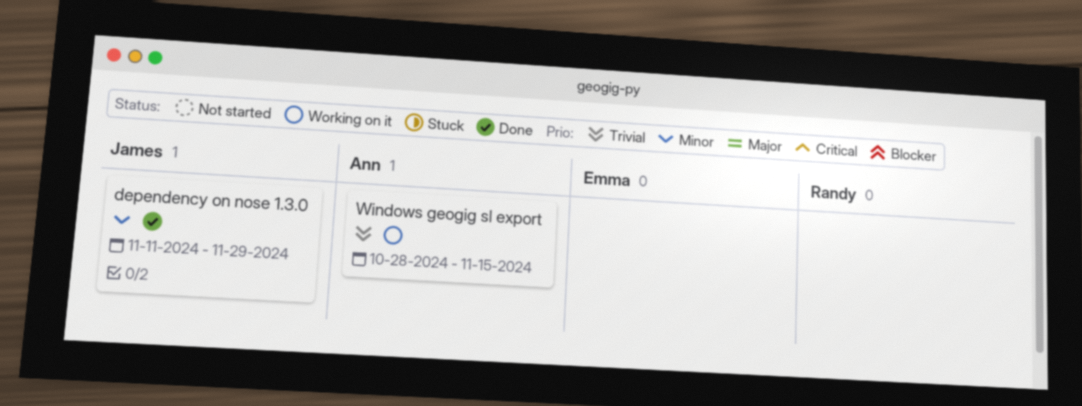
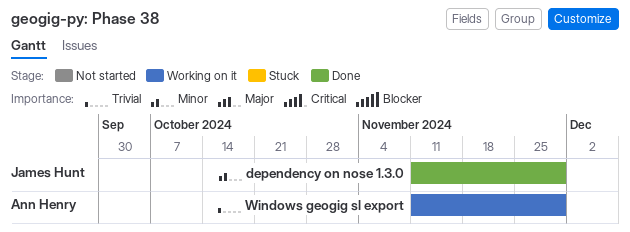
Windows geogig sl export, start: Oct 28 -> Nov 11
Windows geogig sl export, due: Nov 15 -> Nov 29

